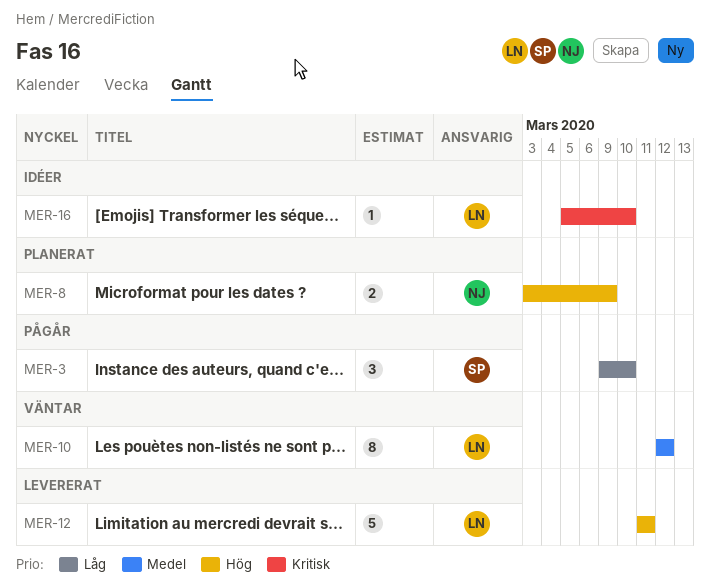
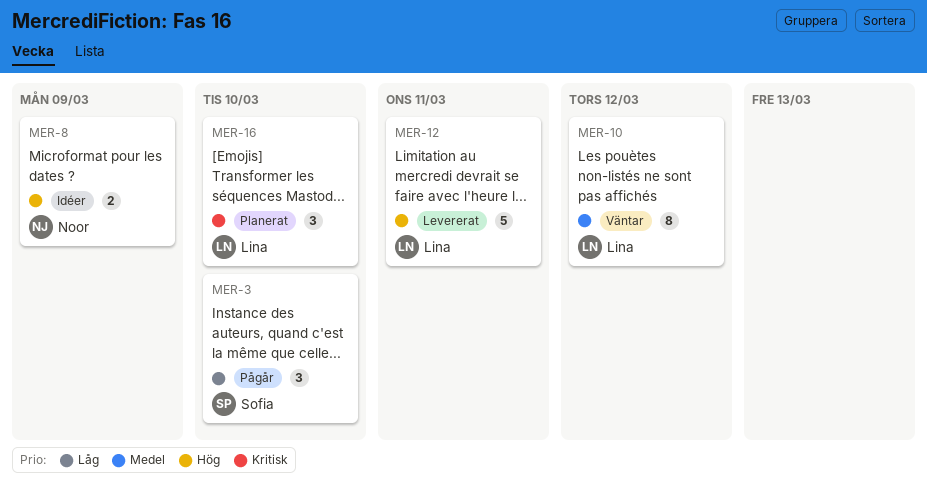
MER-8, status: Planerat -> Idéer
MER-16, status: Idéer -> Planerat
MER-16, estimate: 1 -> 3

